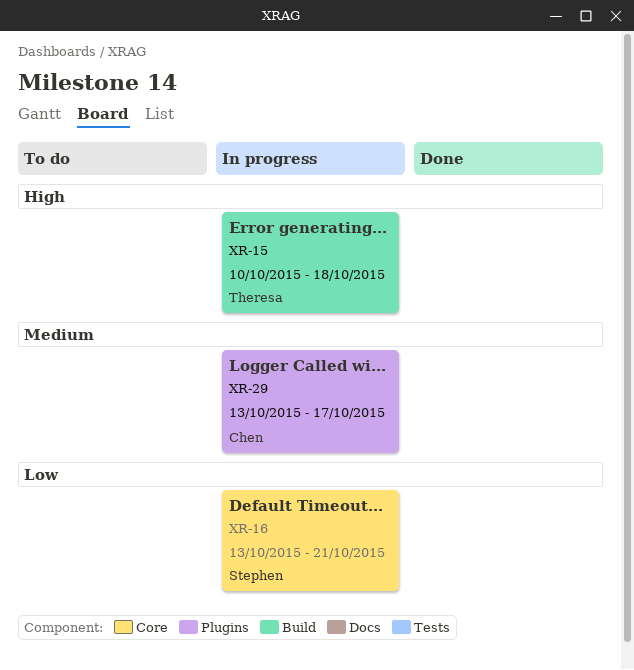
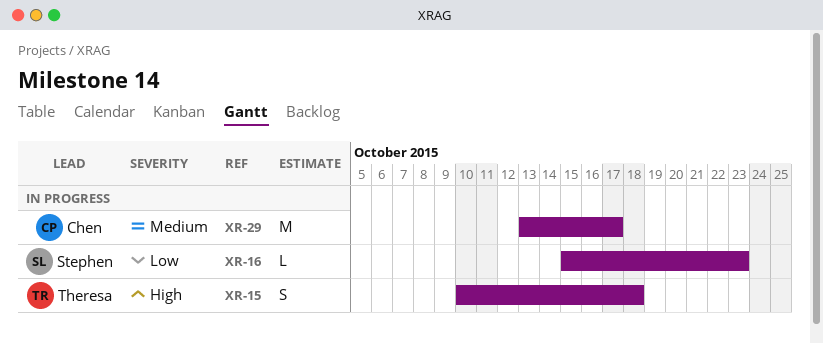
XR-16, start: Oct 13 -> Oct 15
XR-16, due: Oct 21 -> Oct 23

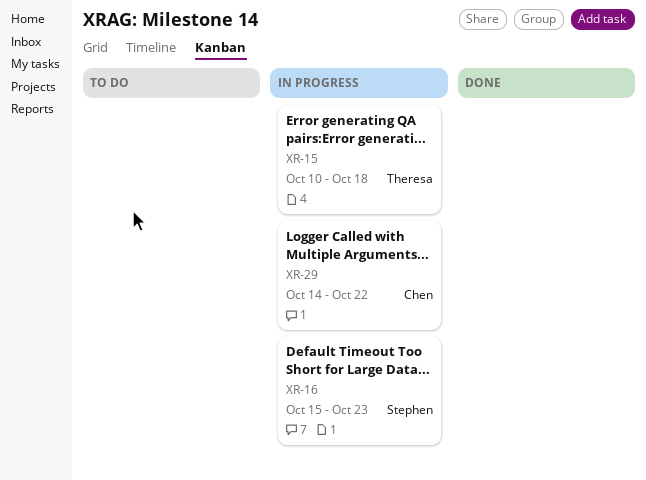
XR-29, start: Oct 13 -> Oct 14
XR-29, due: Oct 17 -> Oct 22

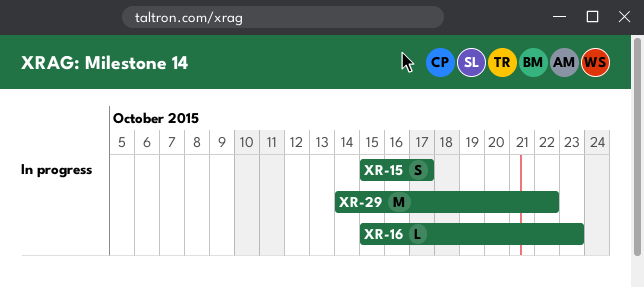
XR-15, start: Oct 10 -> Oct 15
XR-15, due: Oct 18 -> Oct 17

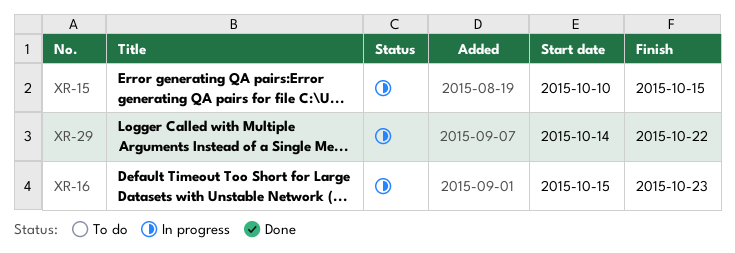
XR-15, start: Oct 15 -> Oct 10
XR-15, due: Oct 17 -> Oct 15

